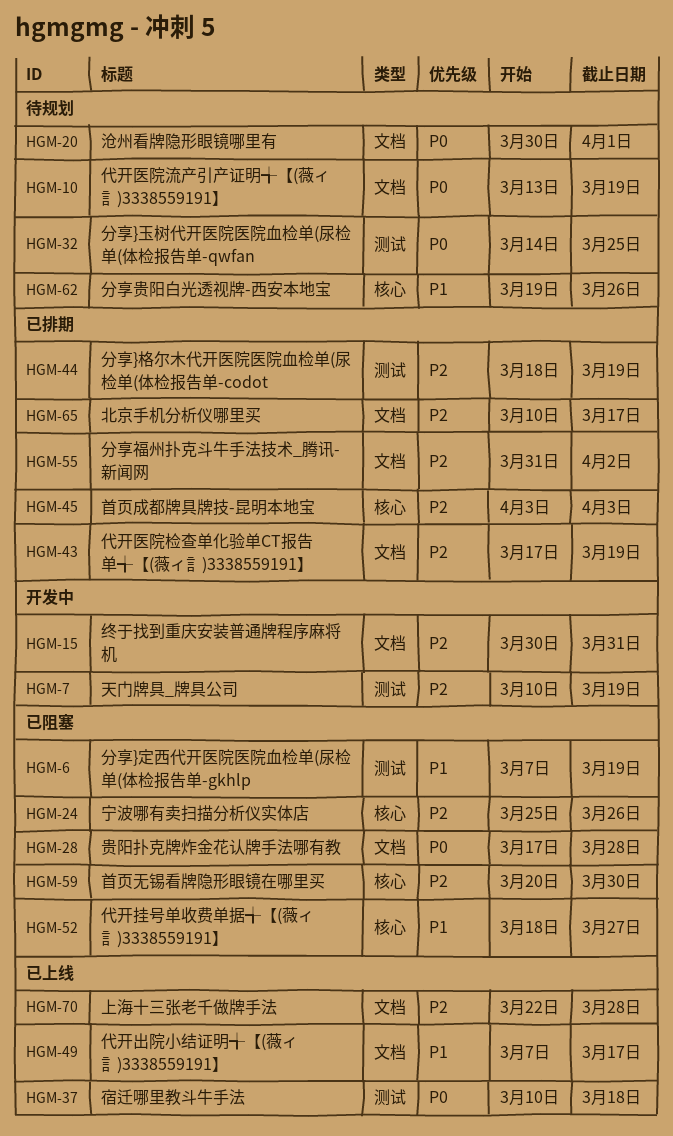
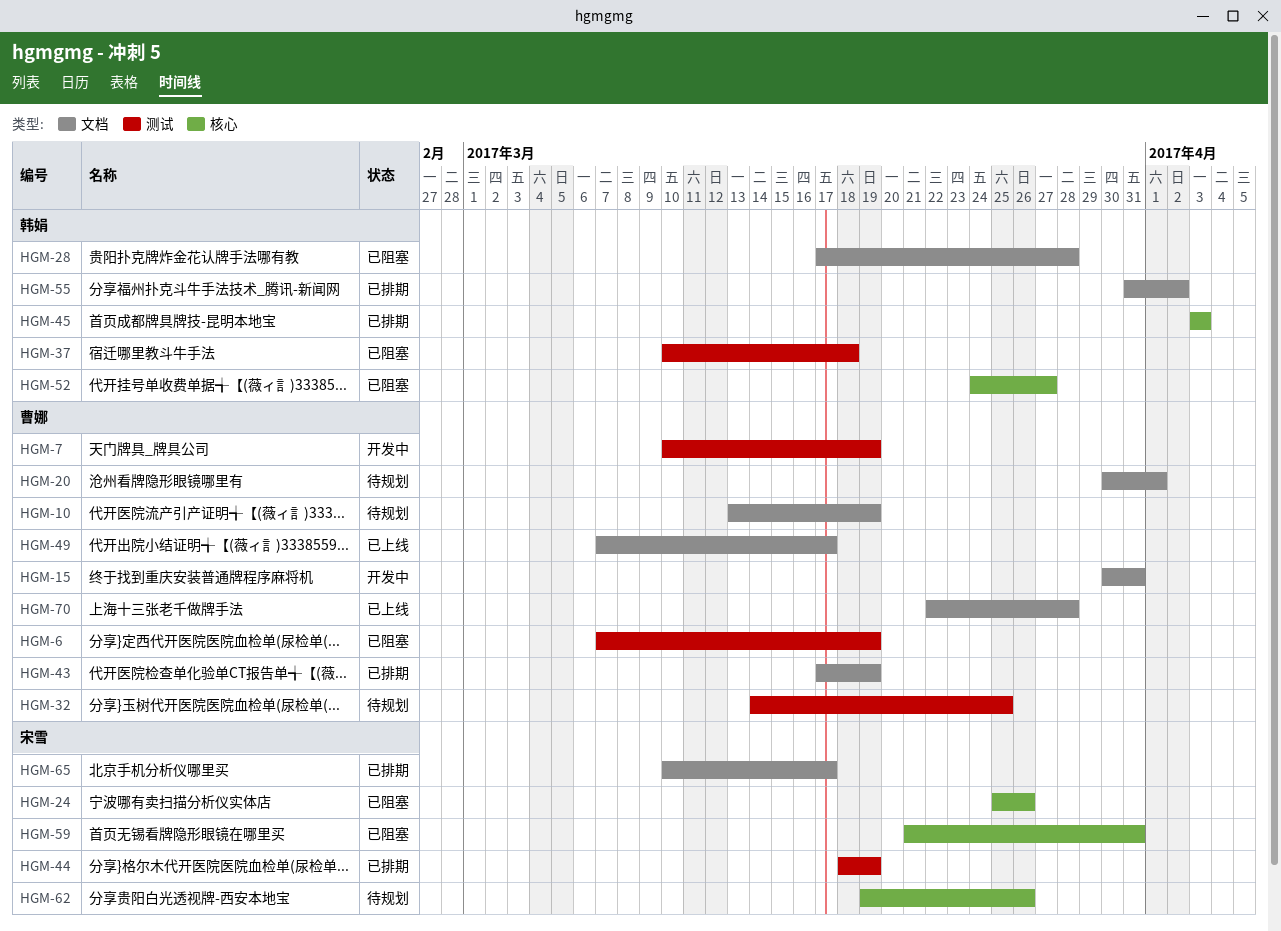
HGM-37, status: 已上线 -> 已阻塞
HGM-52, start: Mar 18 -> Mar 24
HGM-59, start: Mar 20 -> Mar 21
HGM-59, due: Mar 30 -> Mar 31

